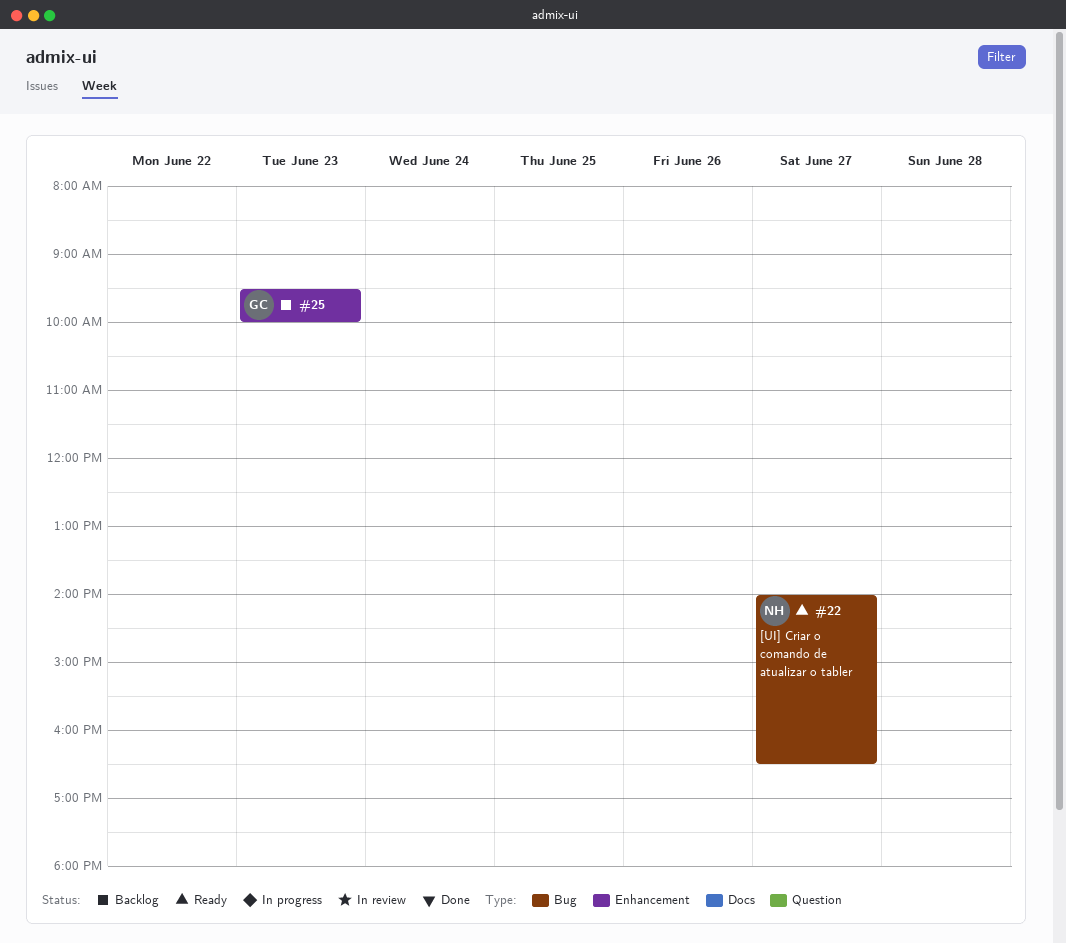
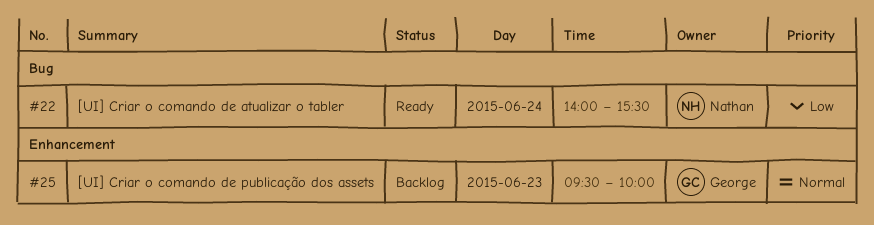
#22, day: Jun 27 -> Jun 24
#22, ends: 16:30 -> 15:30

